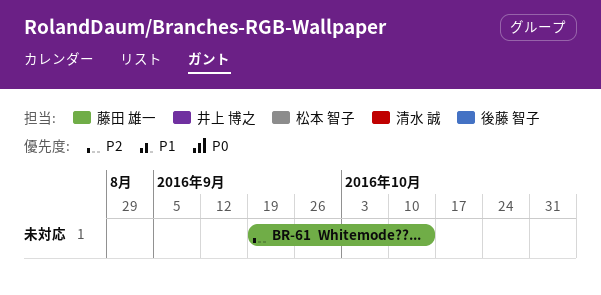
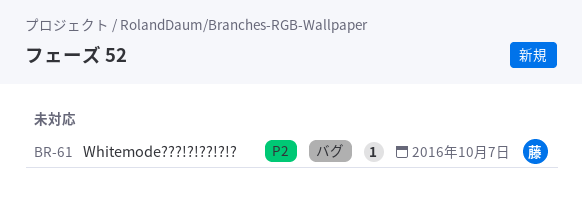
BR-61, due: Oct 14 -> Oct 7

